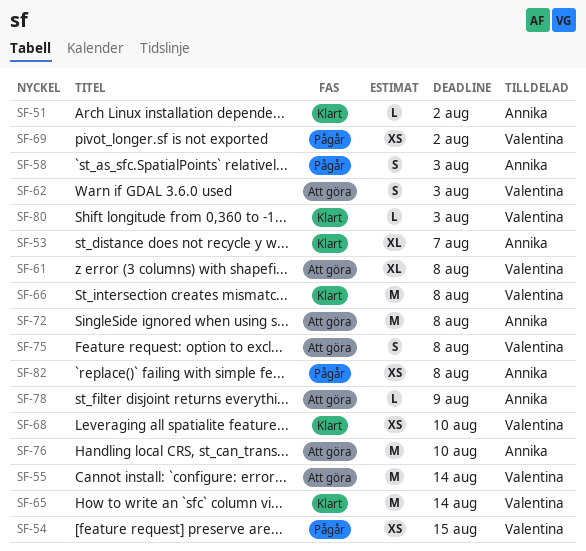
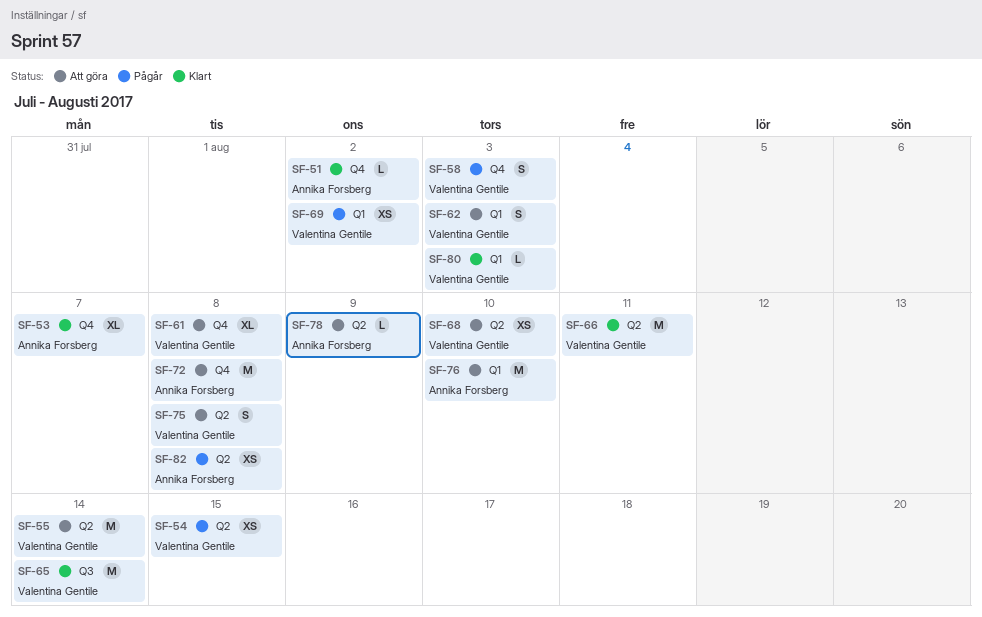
SF-58, owner: Annika Forsberg -> Valentina Gentile
SF-66, due: Aug 8 -> Aug 11
SF-68, status: Klart -> Att göra

